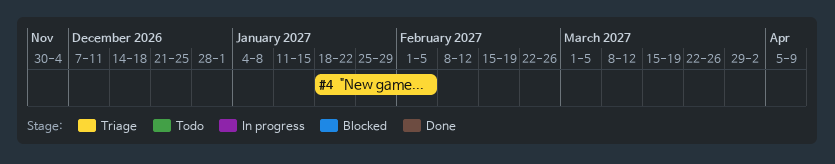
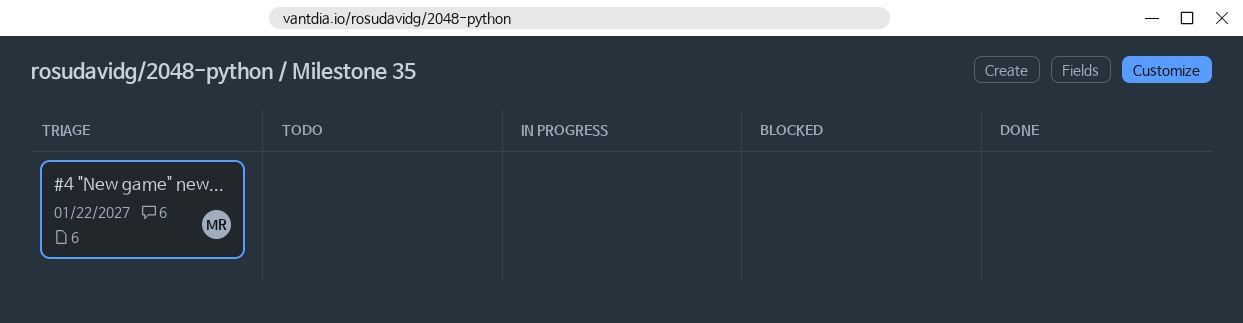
#4, due: Feb 5 -> Jan 22

